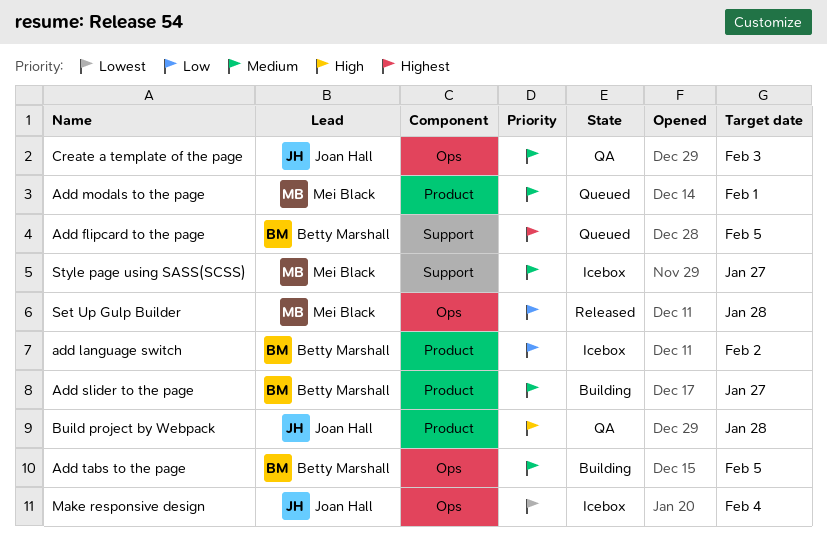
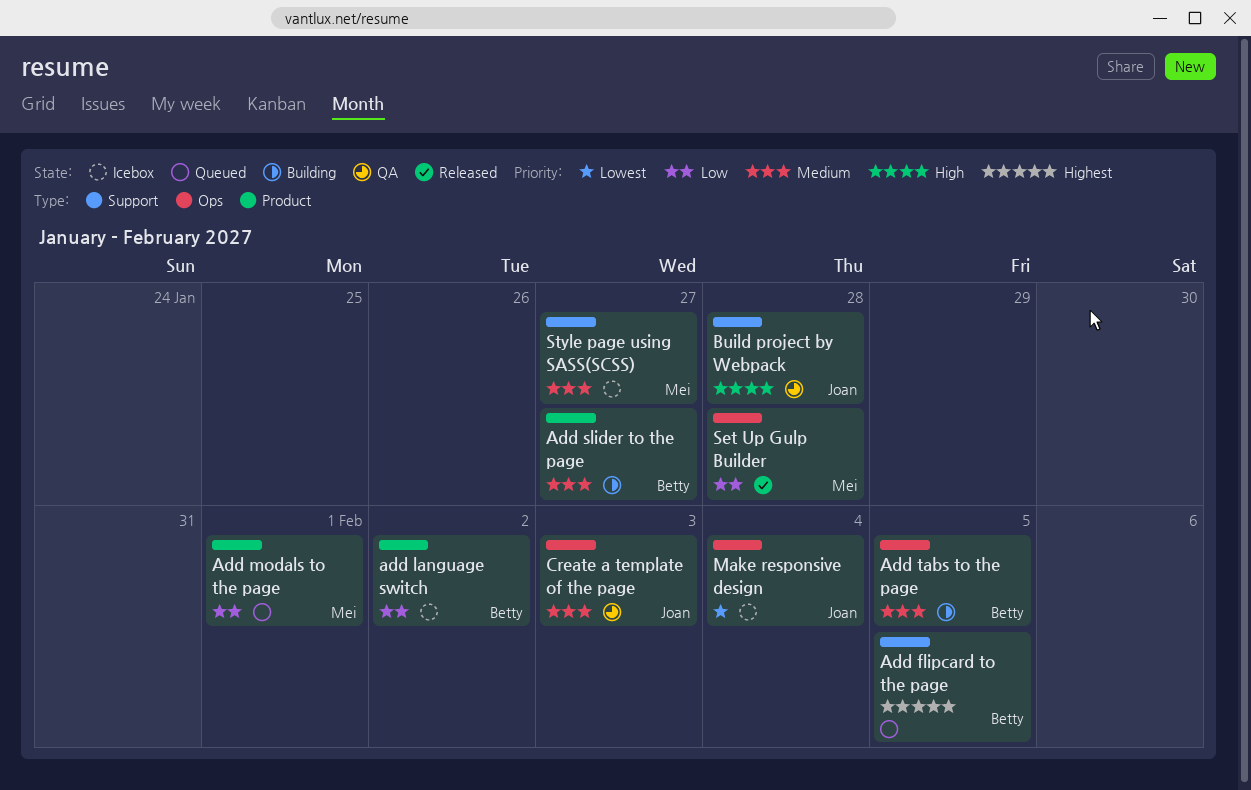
Add modals to the page, priority: Medium -> Low
Build project by Webpack, label: Product -> Support

